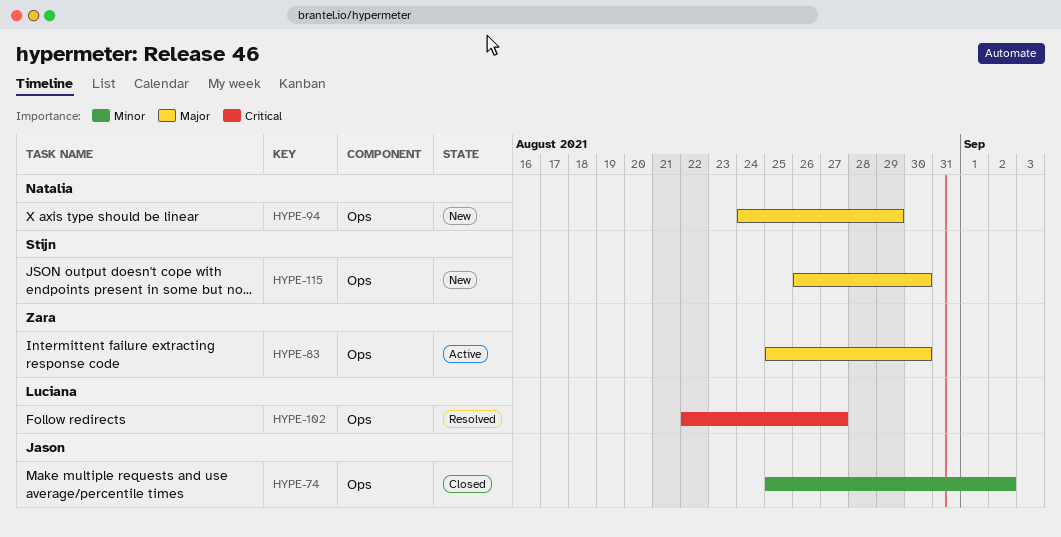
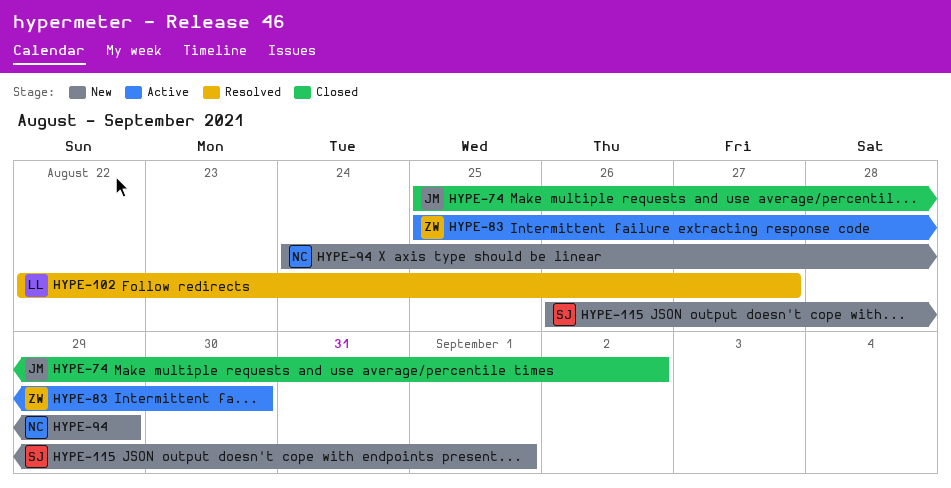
HYPE-115, due: Aug 30 -> Sep 1

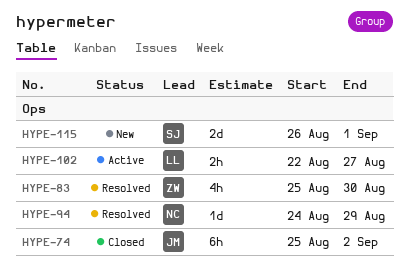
HYPE-83, status: Active -> Resolved
HYPE-94, status: New -> Resolved
HYPE-102, status: Resolved -> Active

